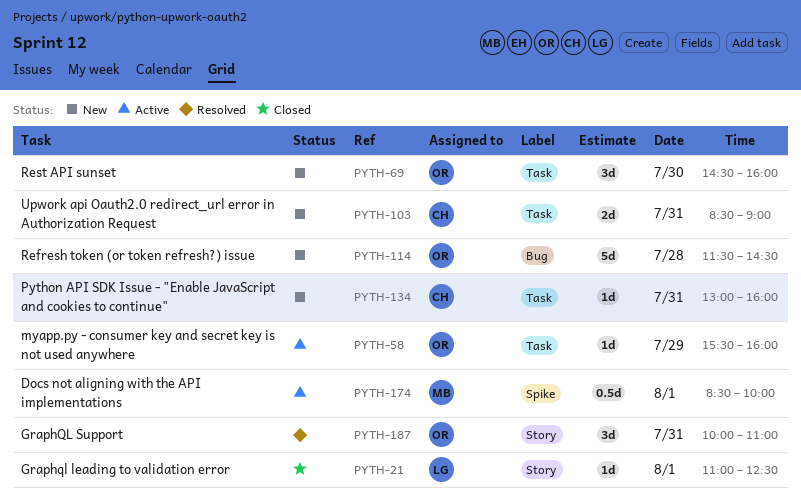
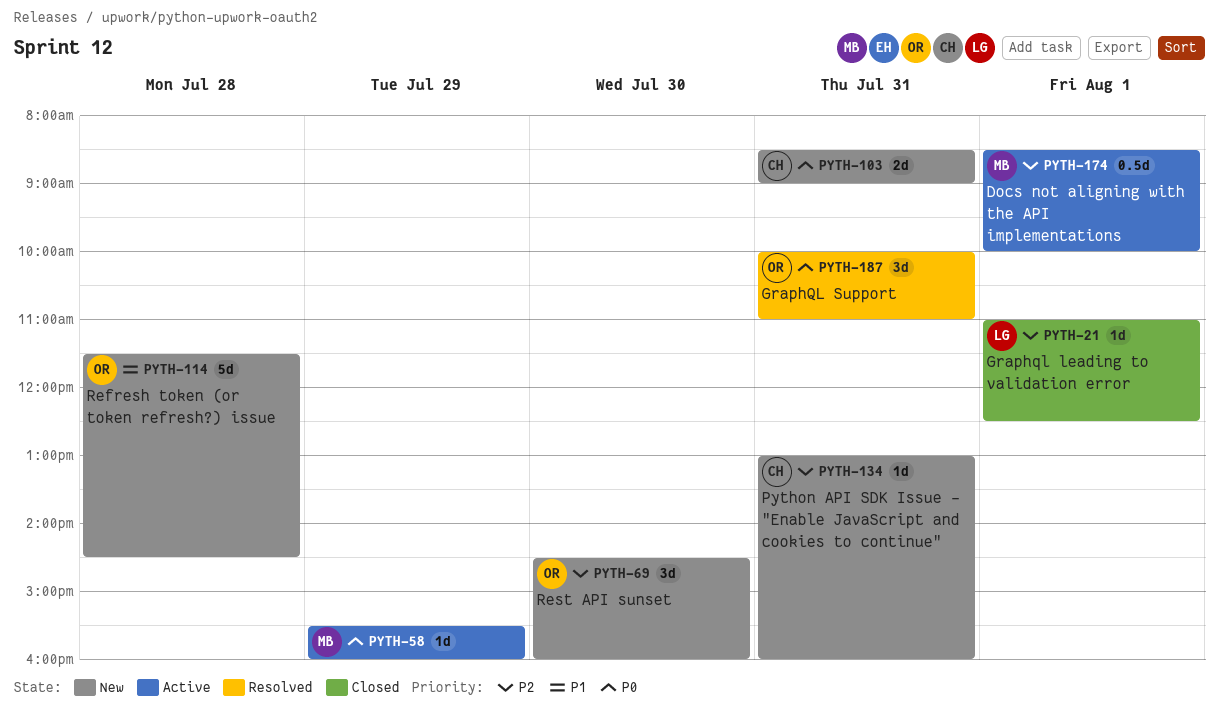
PYTH-58, owner: OR -> MB

